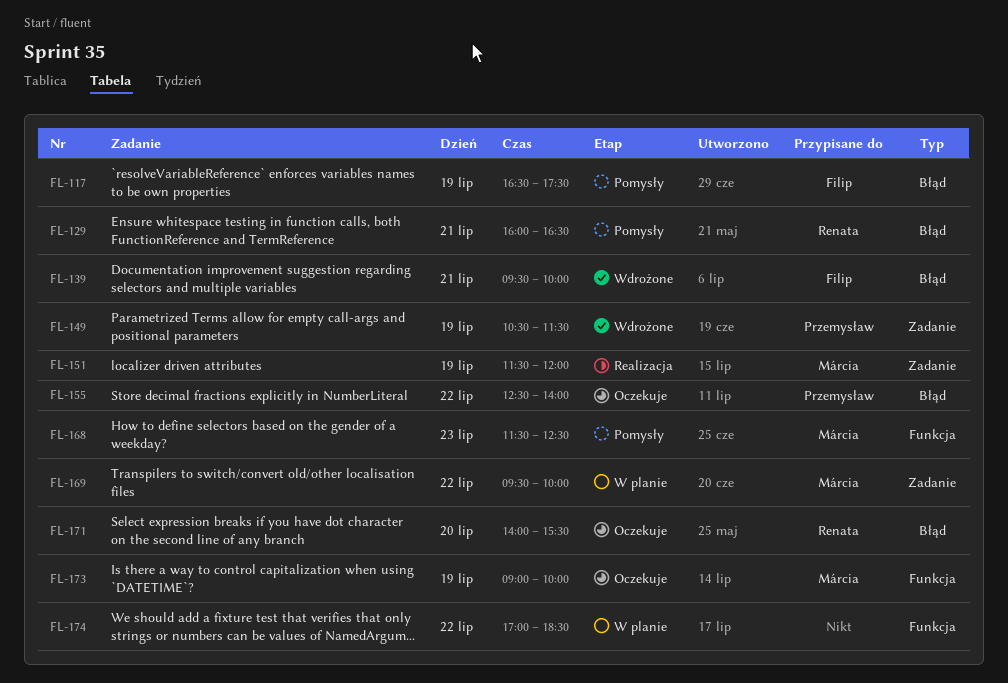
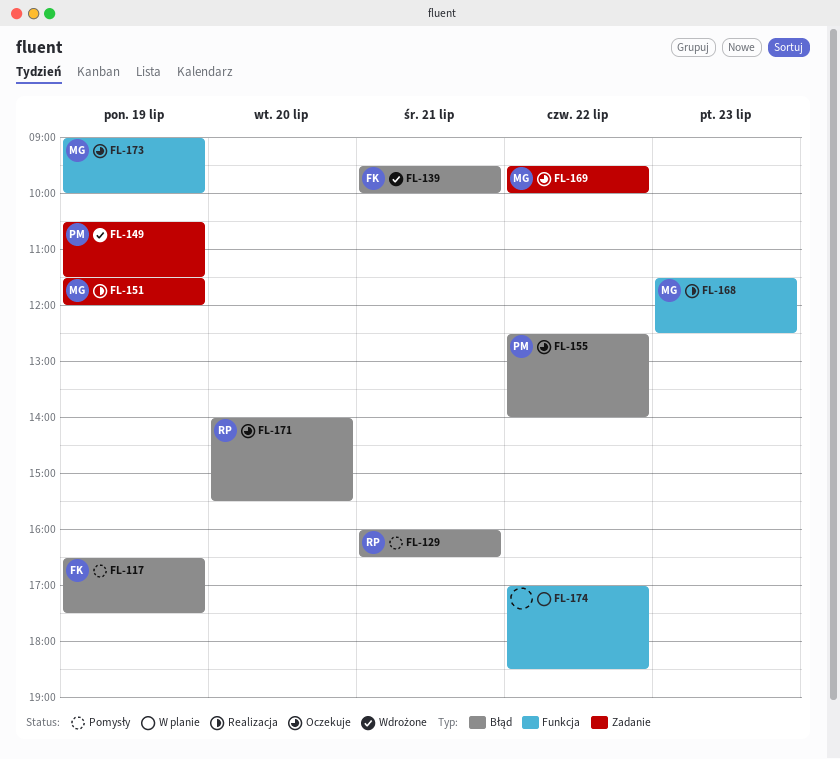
FL-168, status: Pomysły -> Realizacja
FL-169, status: W planie -> Oczekuje

